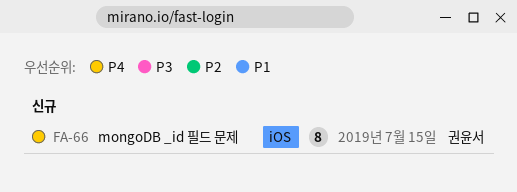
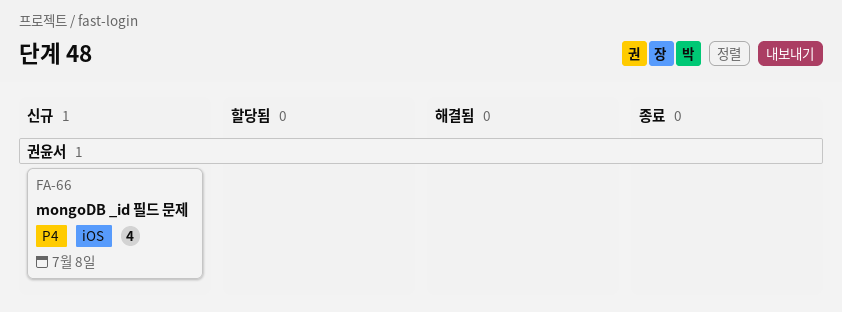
FA-66, estimate: 8 -> 4
FA-66, due: Jul 15 -> Jul 8

